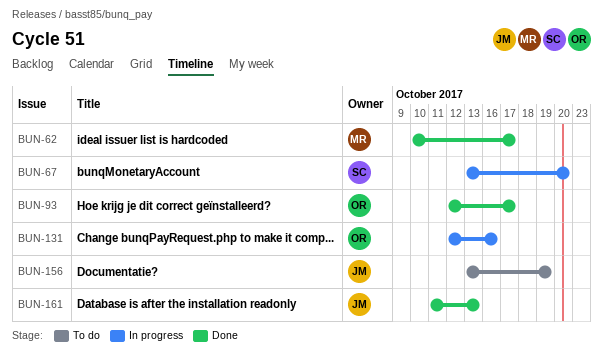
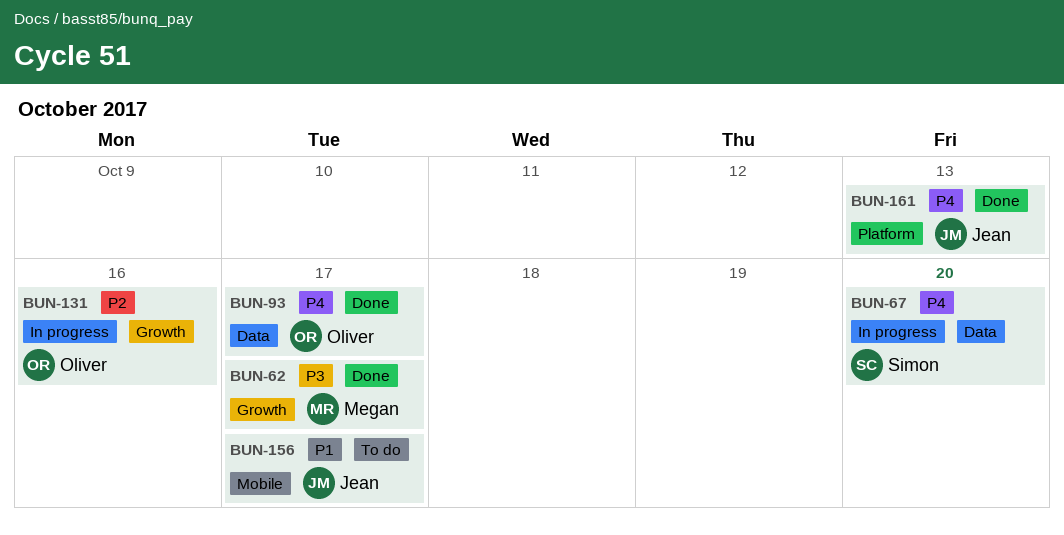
BUN-156, due: Oct 19 -> Oct 17

